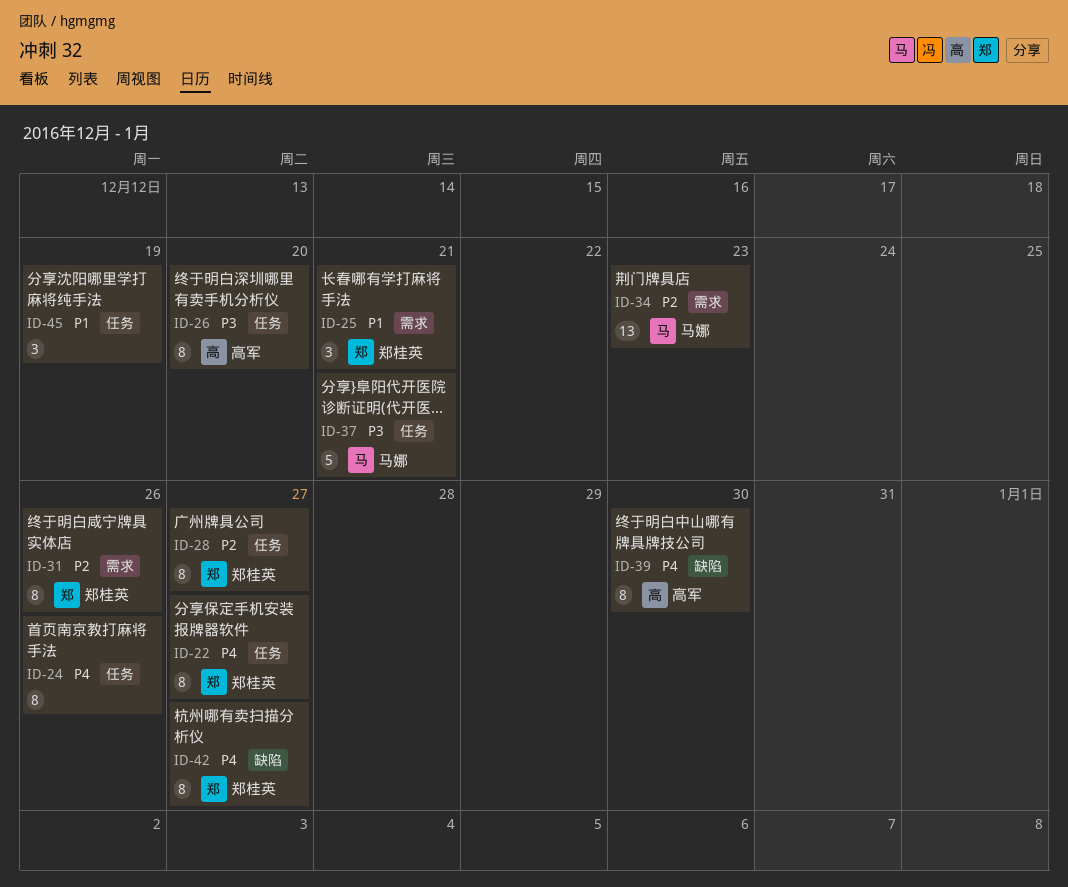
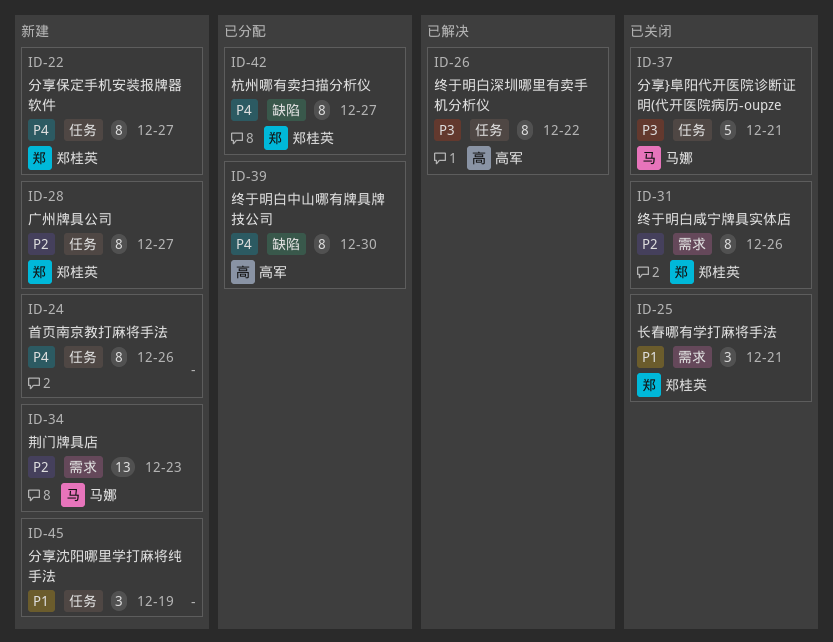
ID-26, due: Dec 20 -> Dec 22

